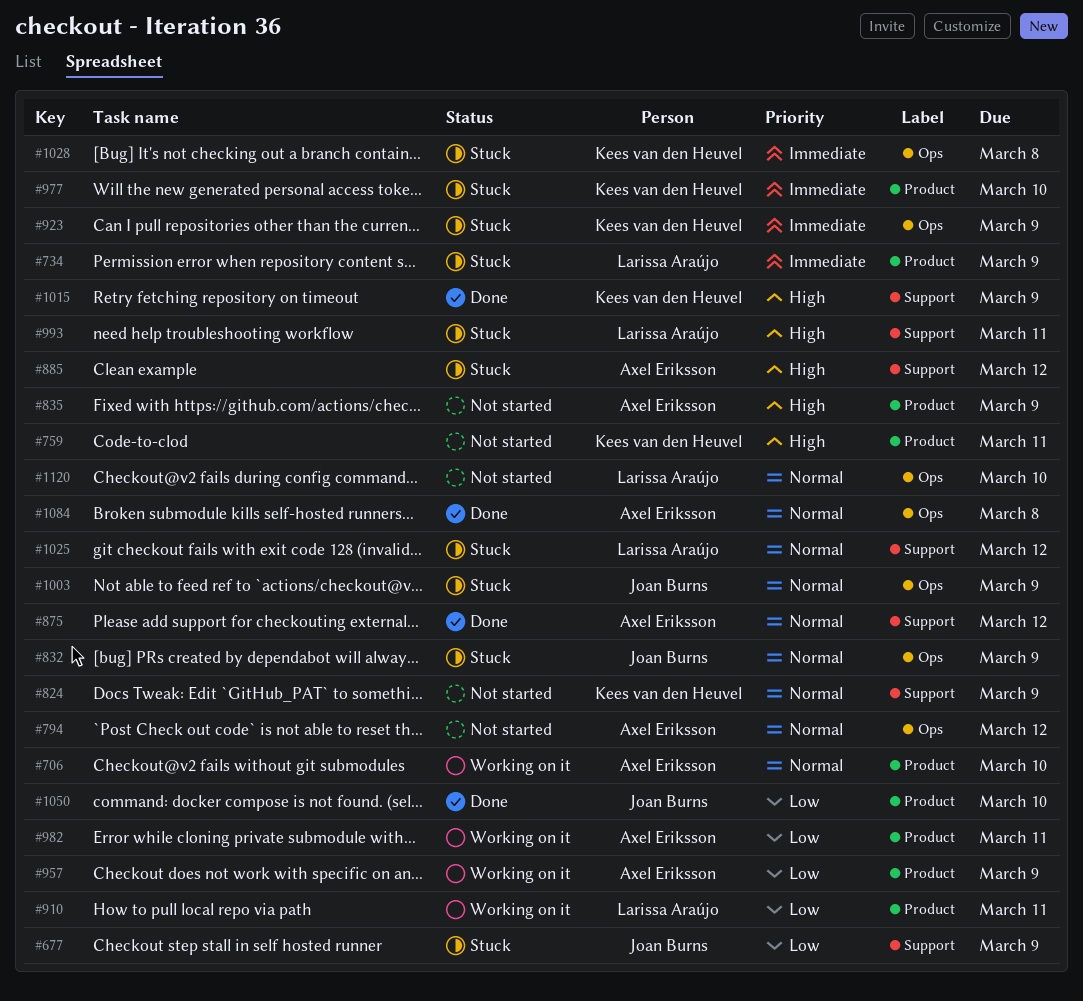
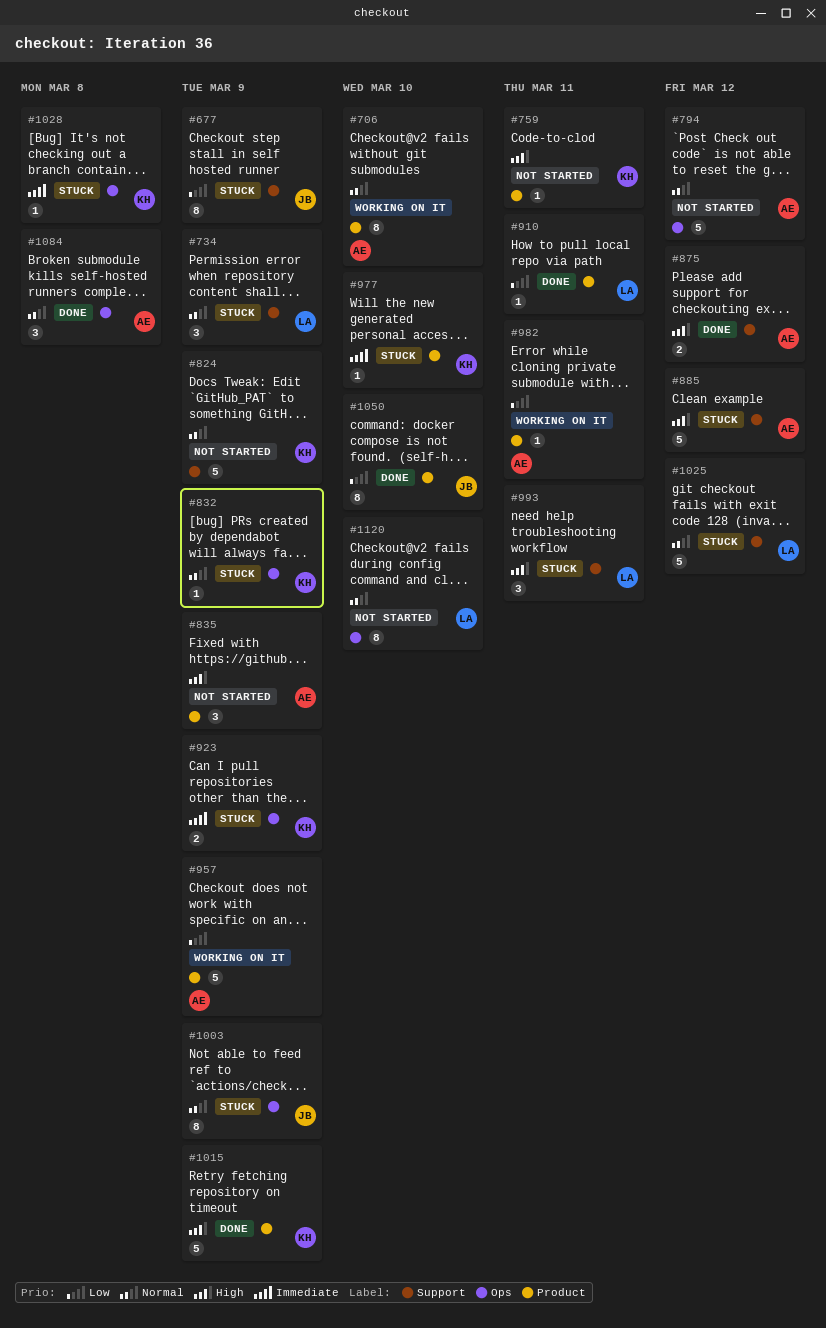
#734, priority: Immediate -> Normal
#734, label: Product -> Support
#832, owner: Joan Burns -> Kees van den Heuvel
#875, priority: Normal -> High
#910, status: Working on it -> Done
#1015, label: Support -> Product

